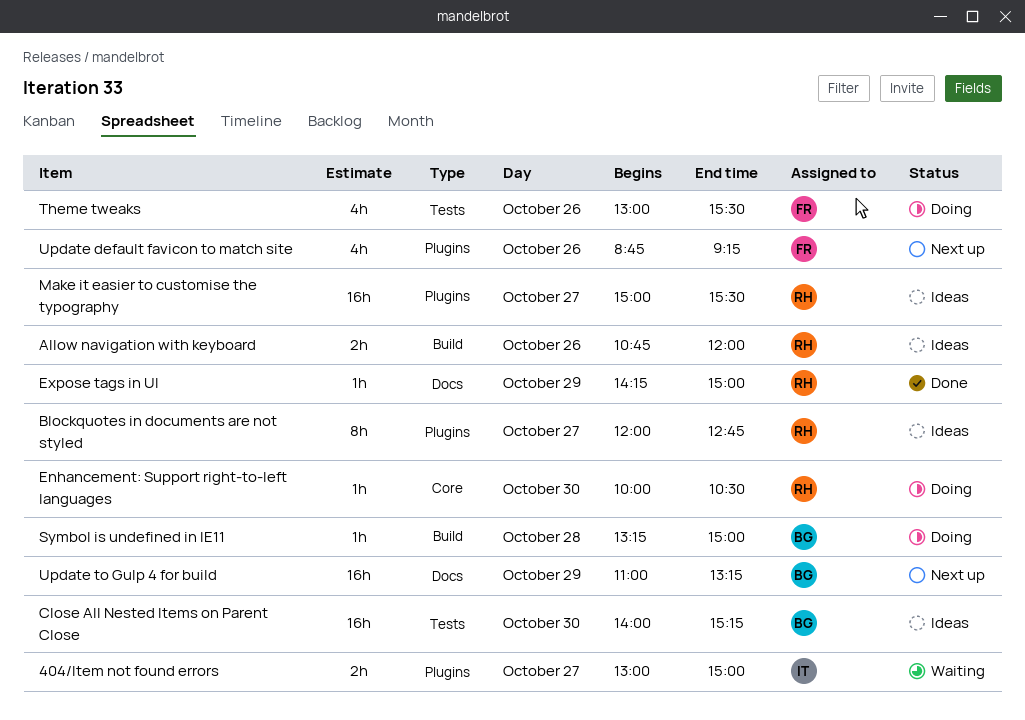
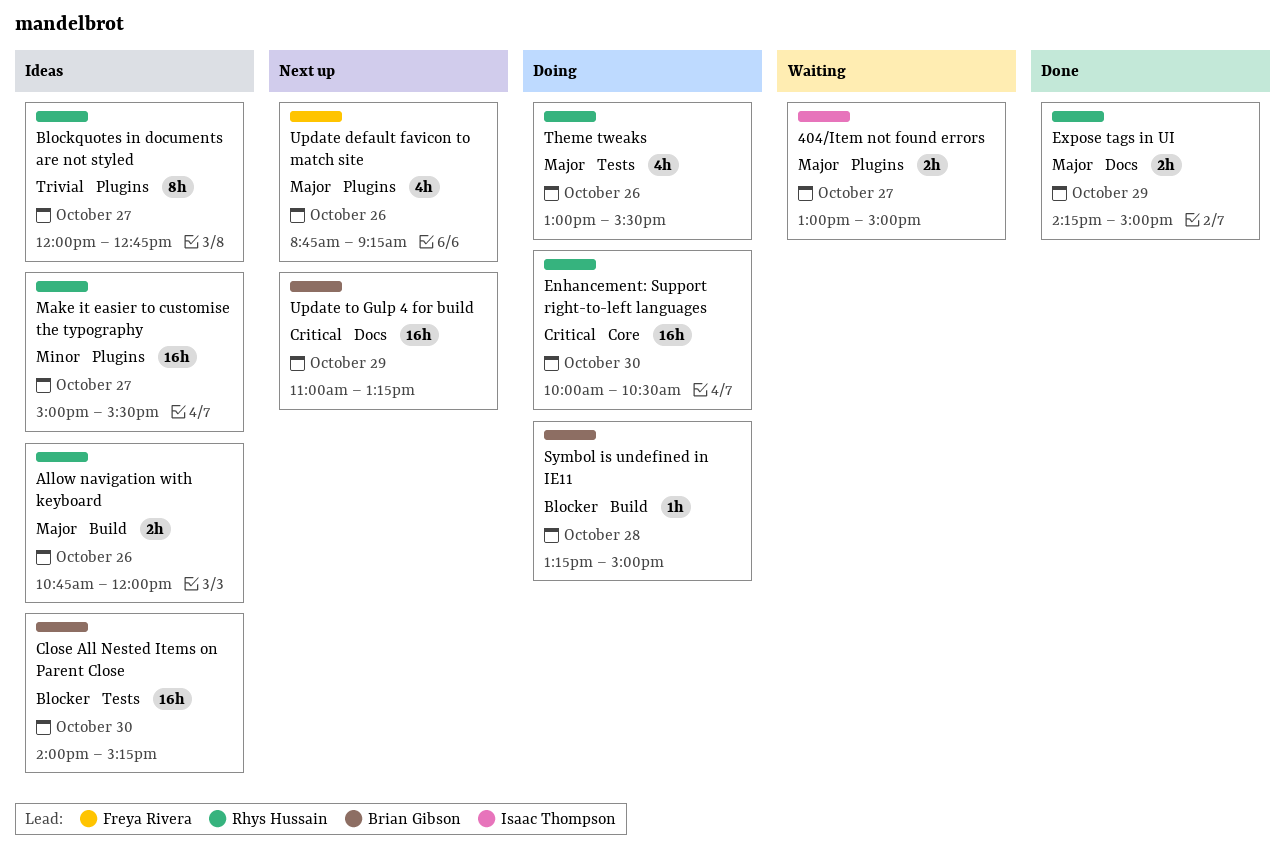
Enhancement: Support right-to-left languages, estimate: 1h -> 16h
Expose tags in UI, estimate: 1h -> 2h
Theme tweaks, owner: Freya Rivera -> Rhys Hussain

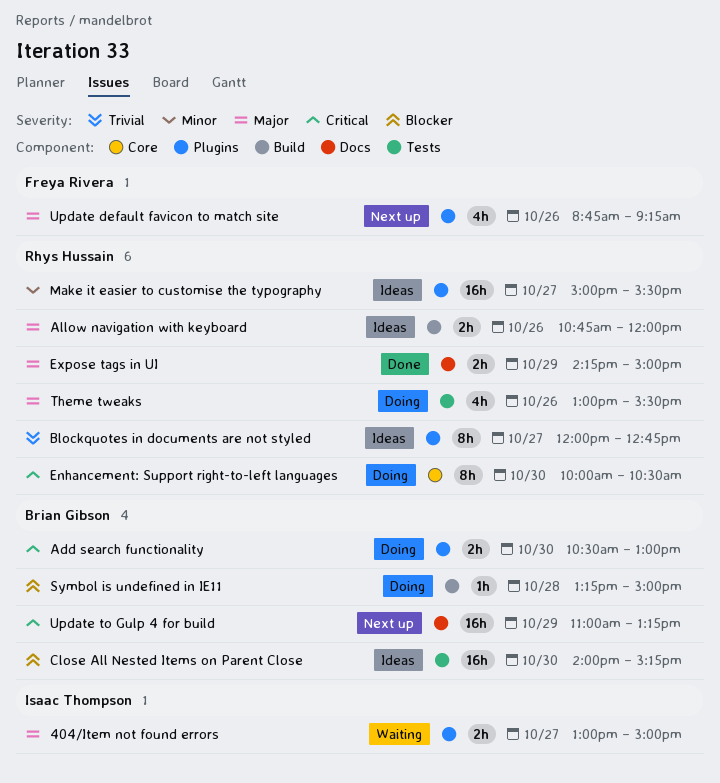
Add search functionality: none -> present
Enhancement: Support right-to-left languages, estimate: 16h -> 8h

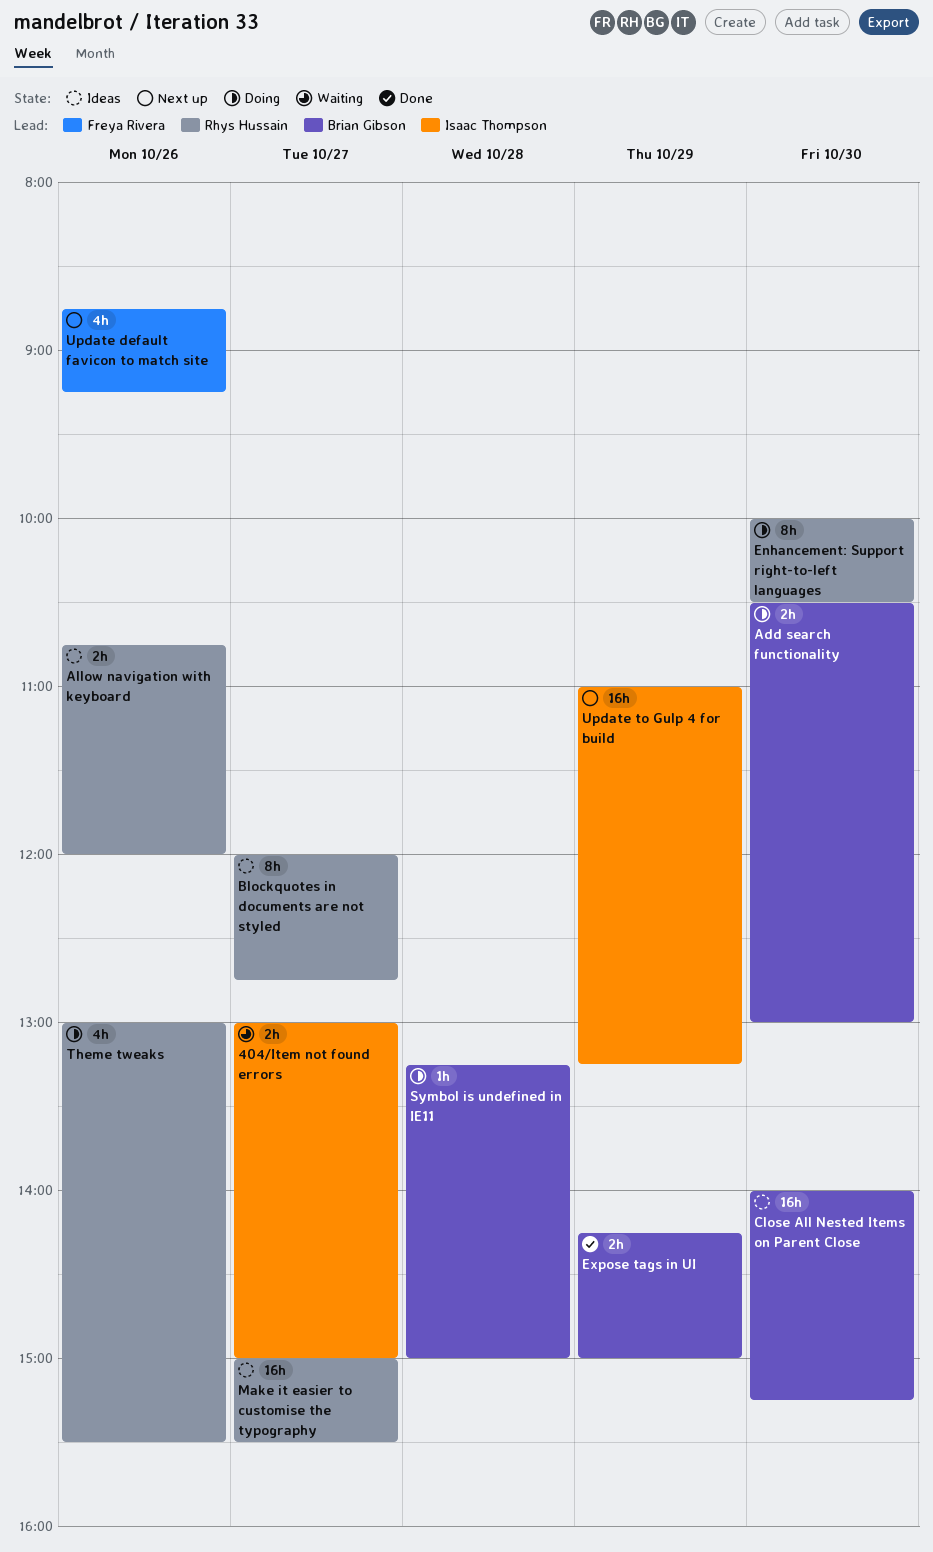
Expose tags in UI, owner: Rhys Hussain -> Brian Gibson
Update to Gulp 4 for build, owner: Brian Gibson -> Isaac Thompson

